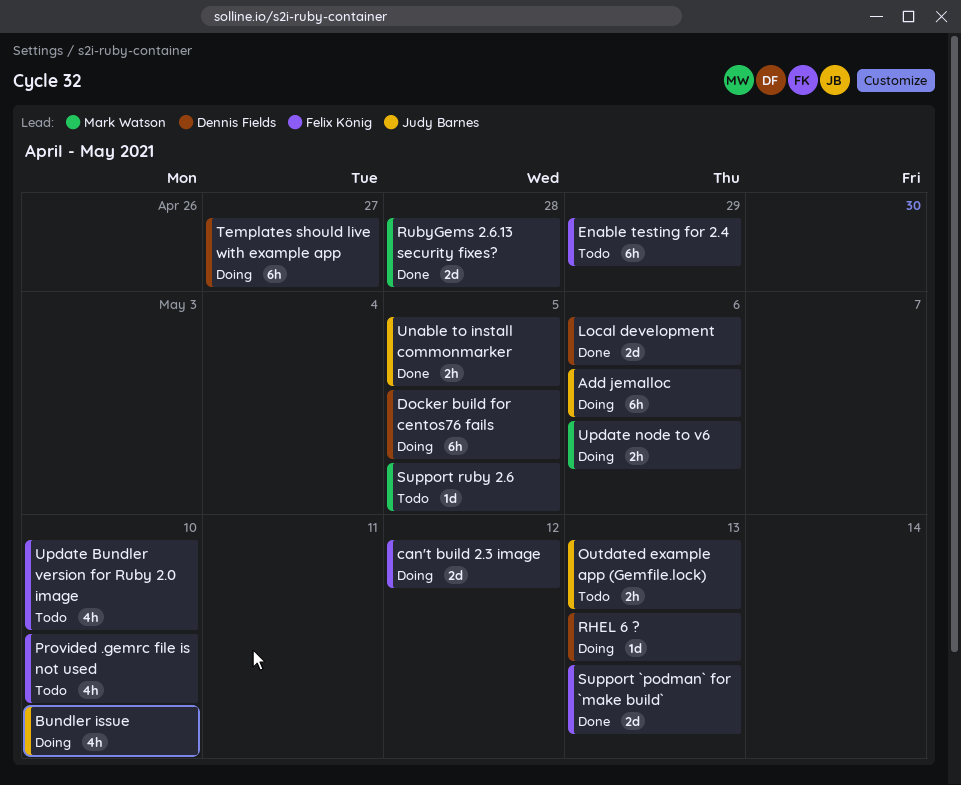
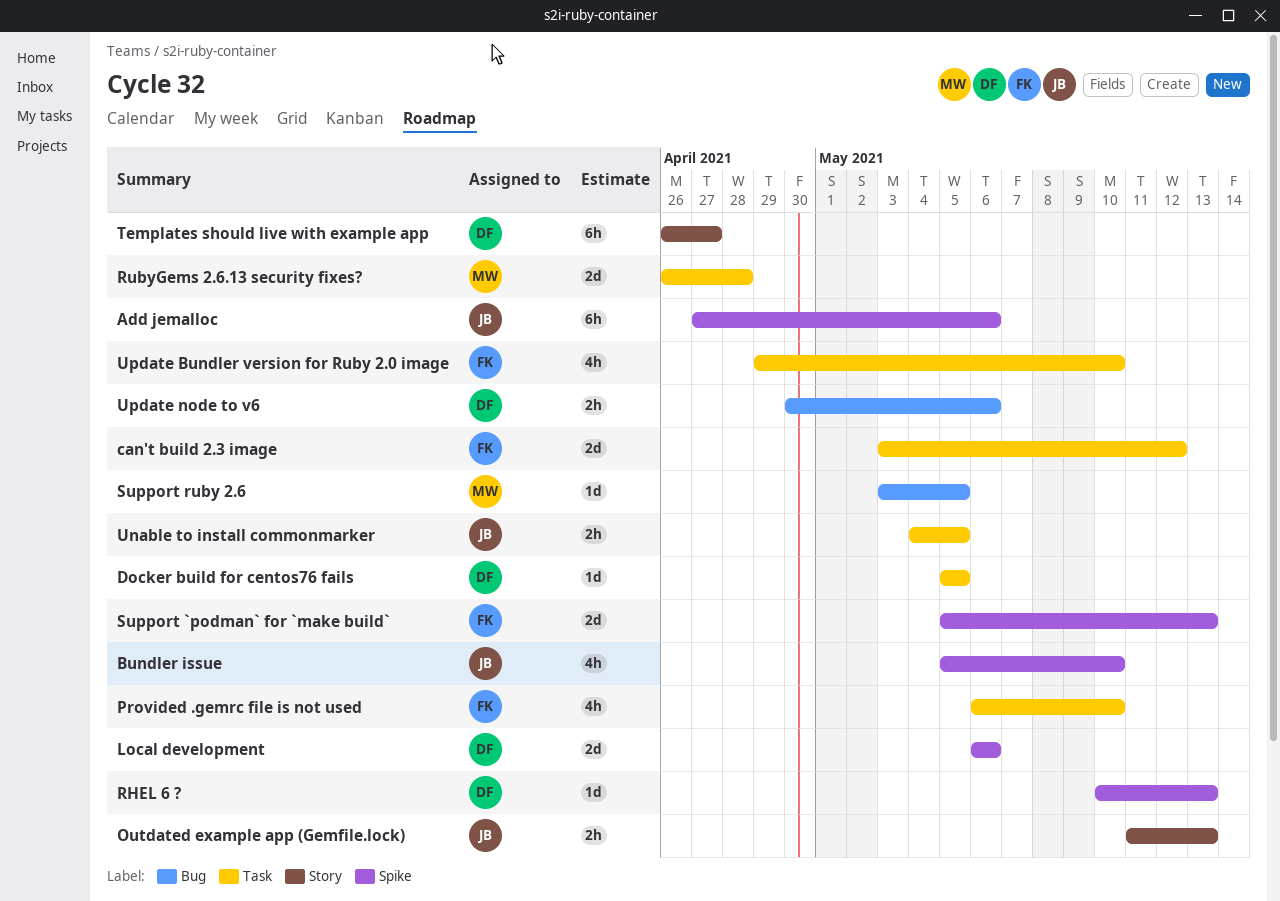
Docker build for centos76 fails, estimate: 6h -> 1d
Enable testing for 2.4: present -> none
Update node to v6, owner: Mark Watson -> Dennis Fields

